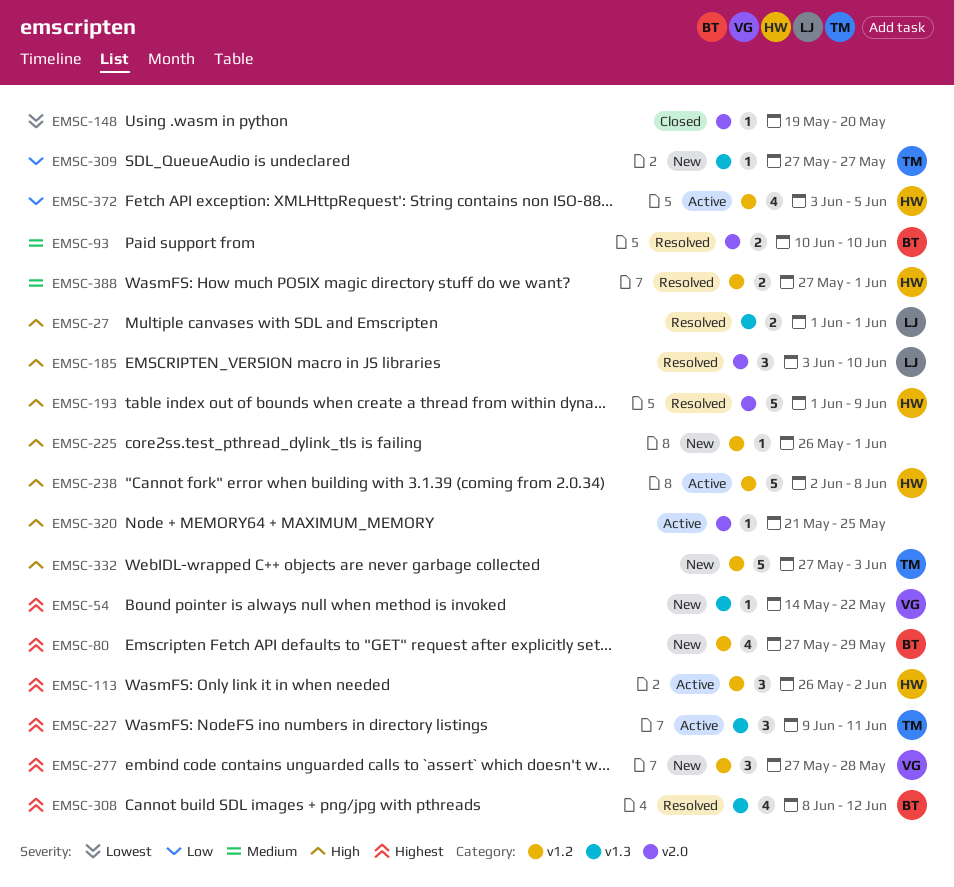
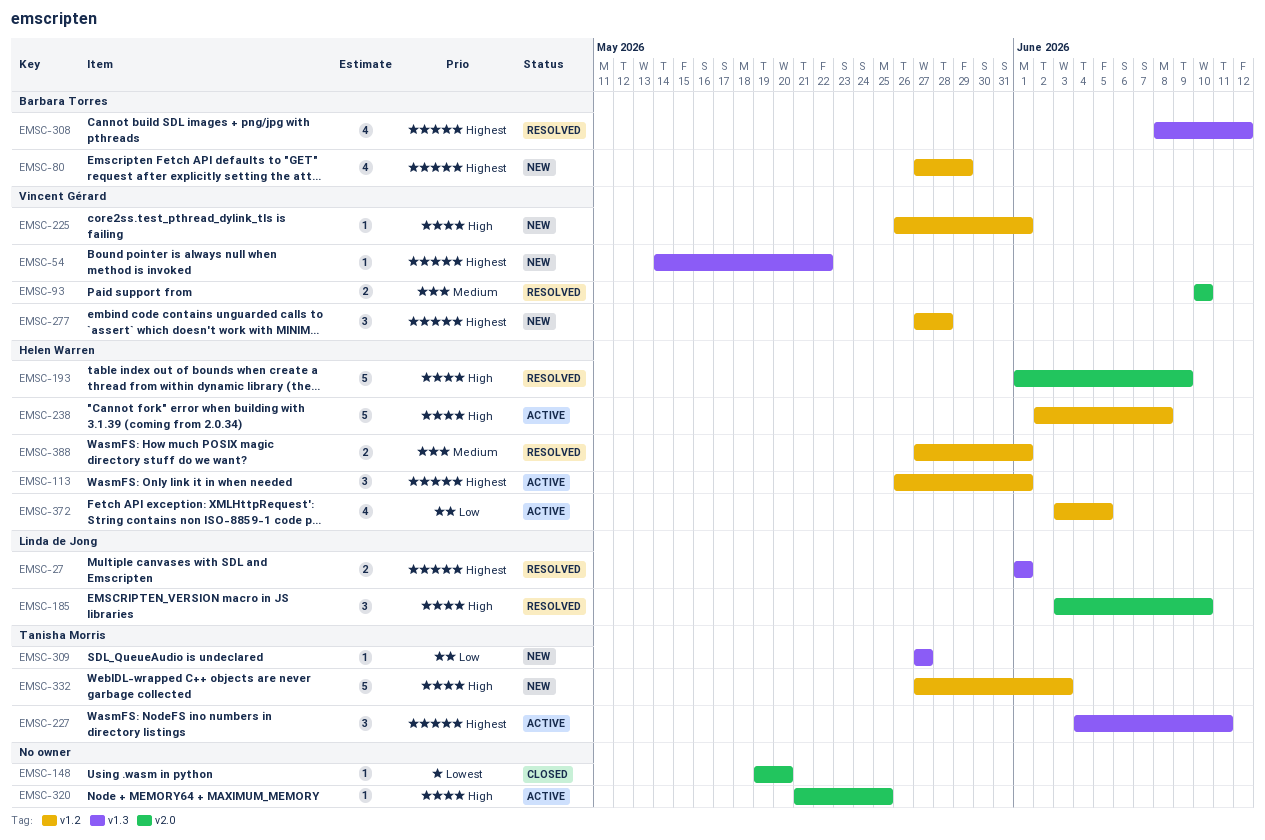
EMSC-27, priority: High -> Highest
EMSC-93, owner: Barbara Torres -> Vincent Gérard
EMSC-113, due: Jun 2 -> Jun 1
EMSC-225, owner: none -> Vincent Gérard
EMSC-227, start: Jun 9 -> Jun 4

